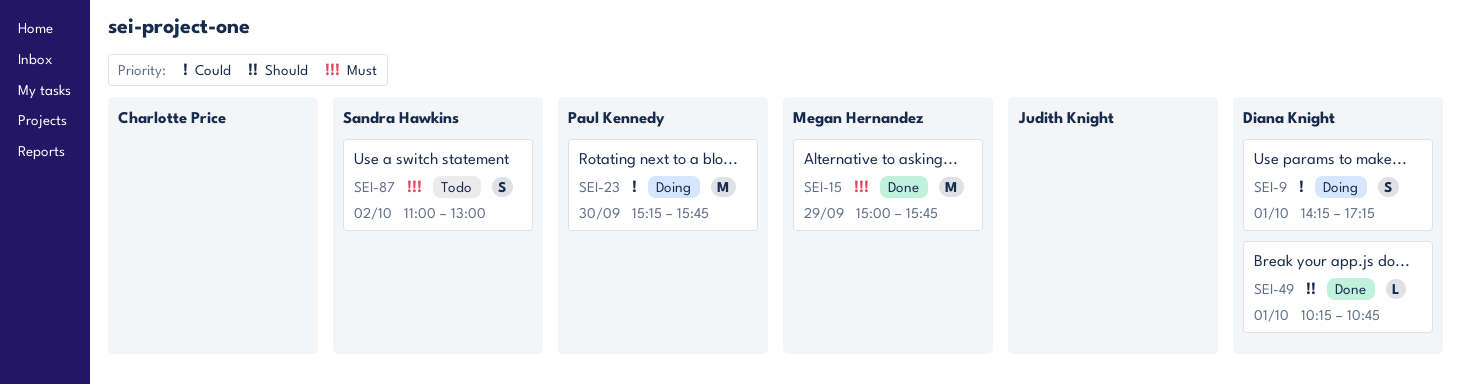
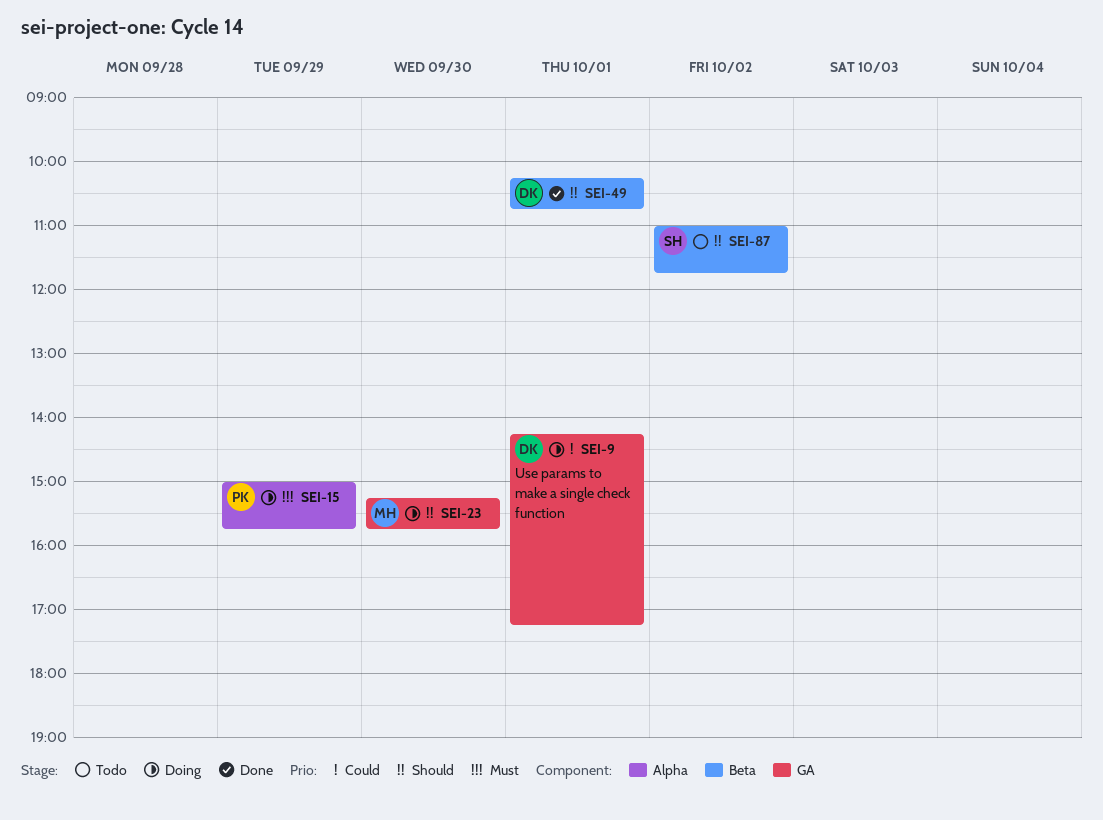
SEI-15, status: Done -> Doing
SEI-15, owner: Megan Hernandez -> Paul Kennedy
SEI-23, owner: Paul Kennedy -> Megan Hernandez
SEI-23, priority: Could -> Should
SEI-87, priority: Must -> Should
SEI-87, ends: 13:00 -> 11:45

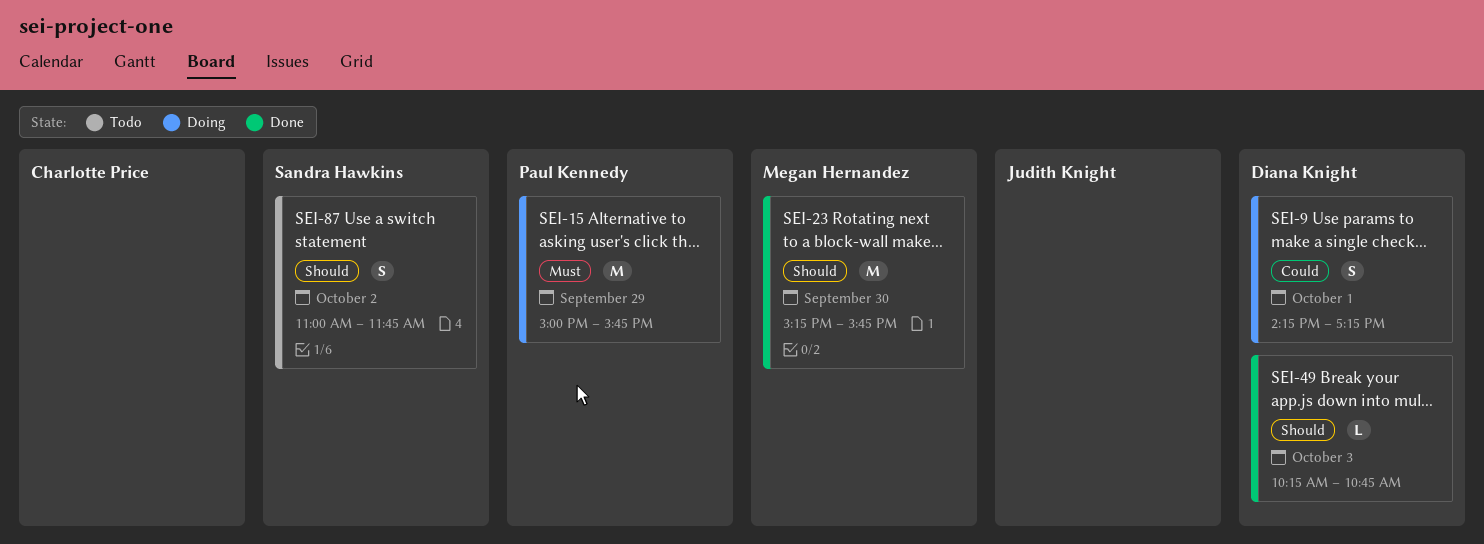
SEI-23, status: Doing -> Done
SEI-49, day: Oct 1 -> Oct 3

